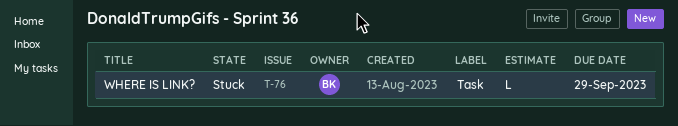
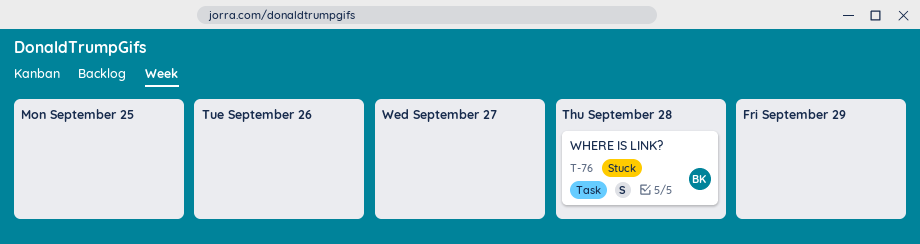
T-76, estimate: L -> S
T-76, due: Sep 29 -> Sep 28

